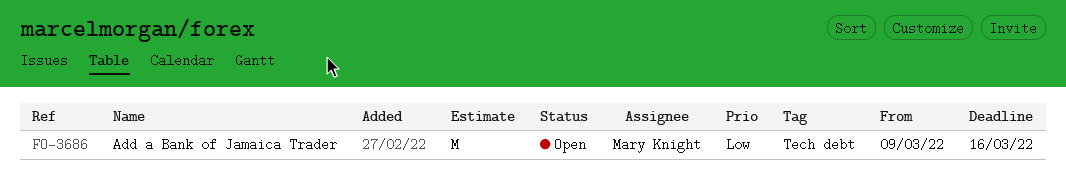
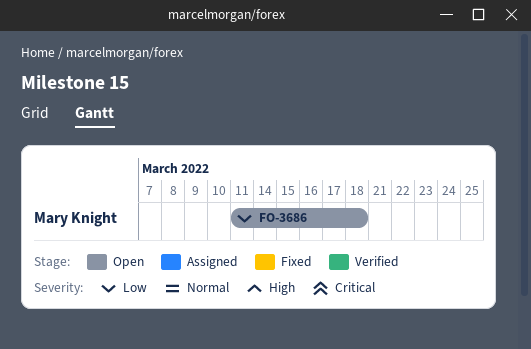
FO-3686, start: Mar 9 -> Mar 11
FO-3686, due: Mar 16 -> Mar 18

